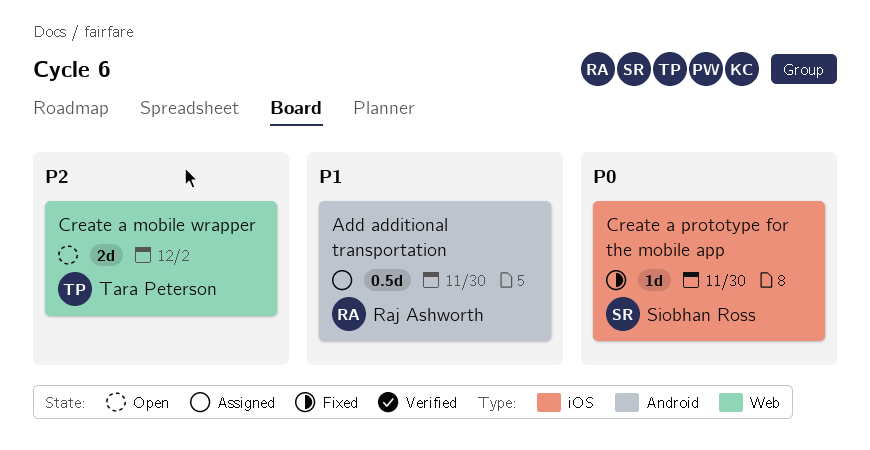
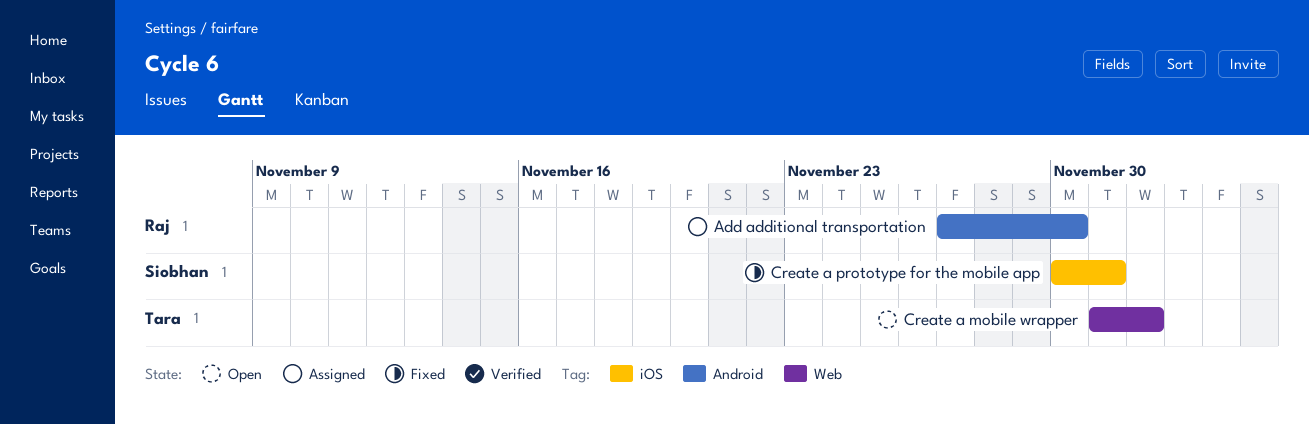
Create a prototype for the mobile app, due: Nov 30 -> Dec 1

